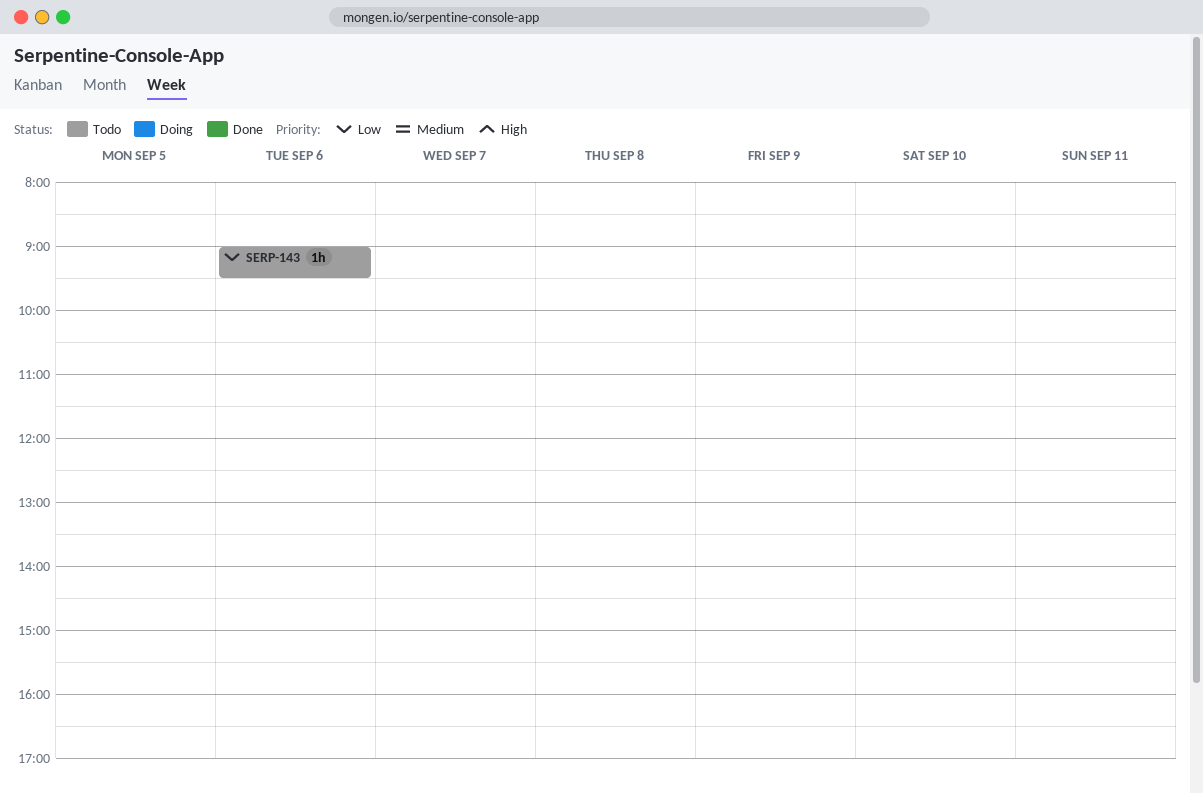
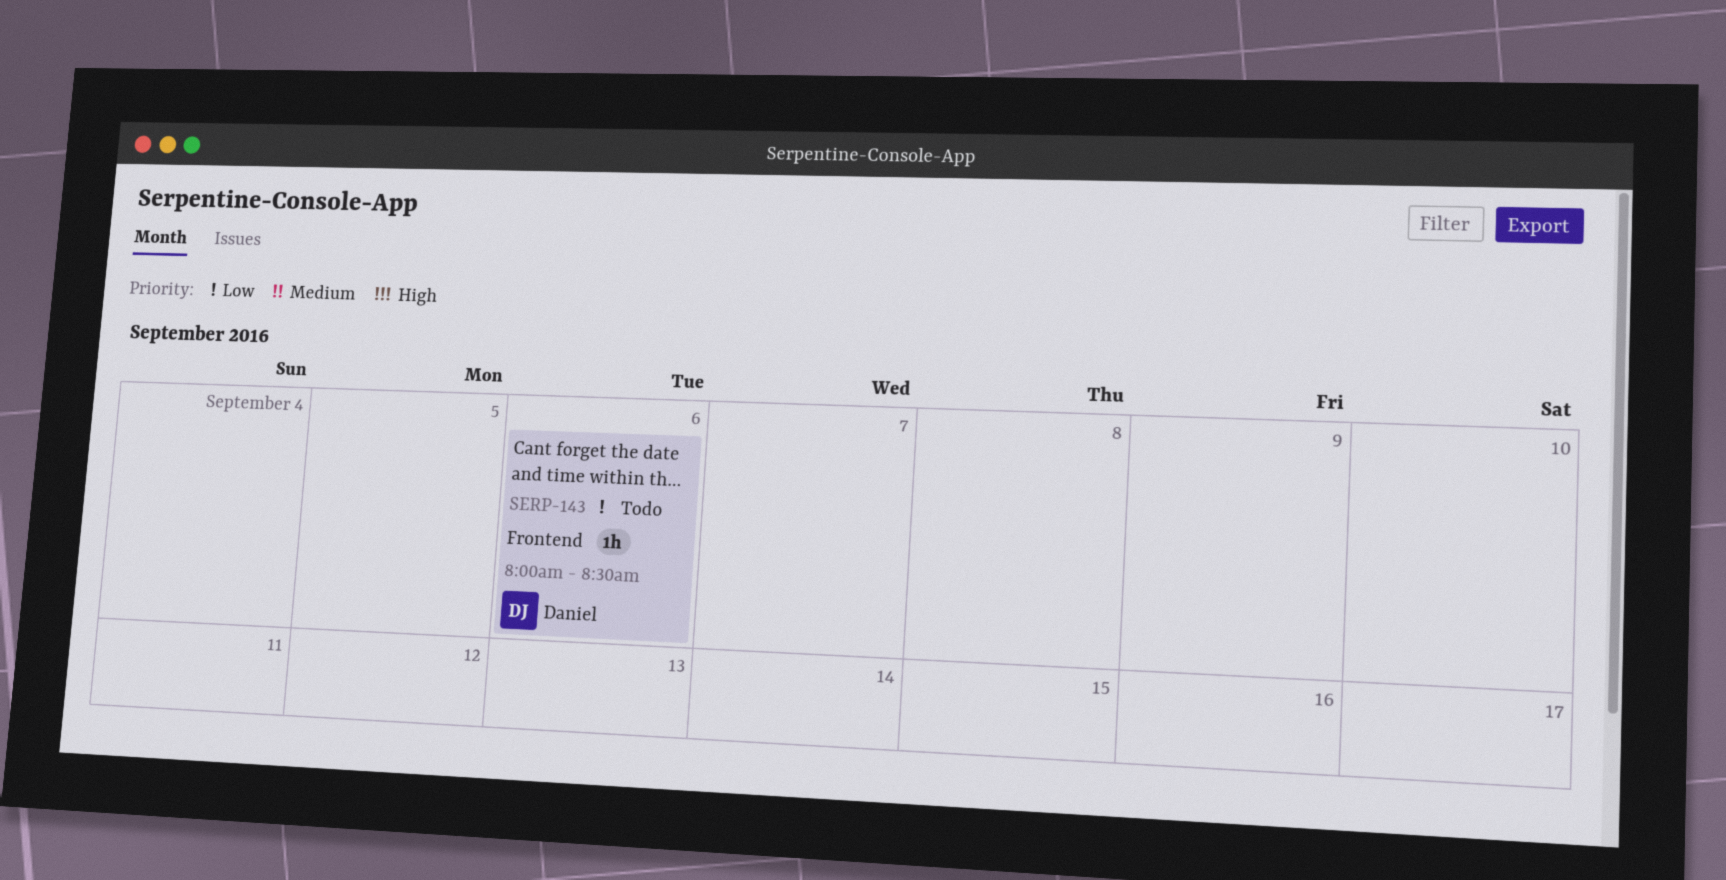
SERP-143, begins: 09:00 -> 08:00
SERP-143, ends: 09:30 -> 08:30

